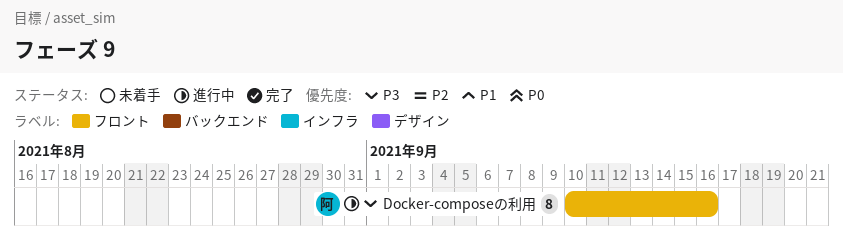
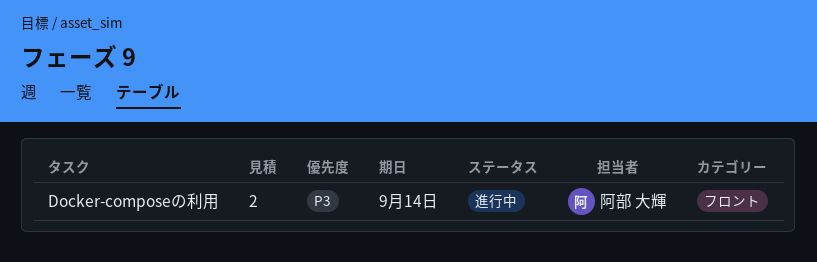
Docker-composeの利用, estimate: 8 -> 2
Docker-composeの利用, due: Sep 16 -> Sep 14

